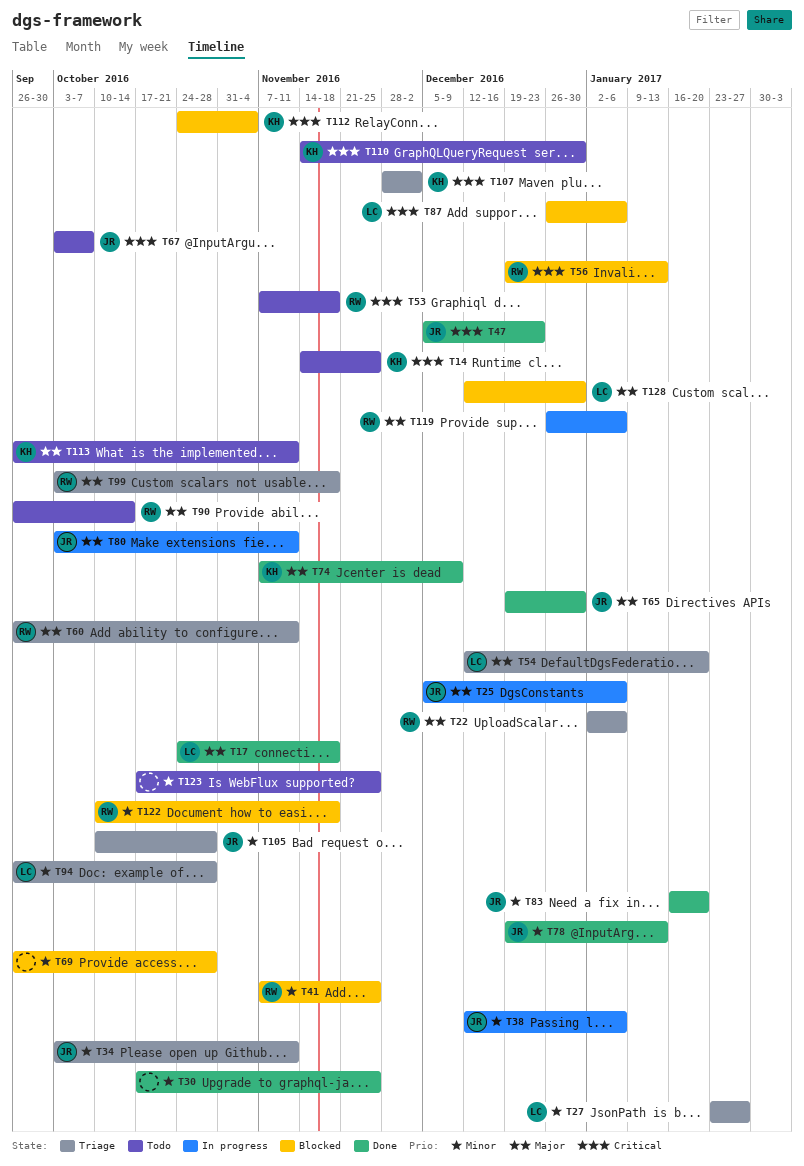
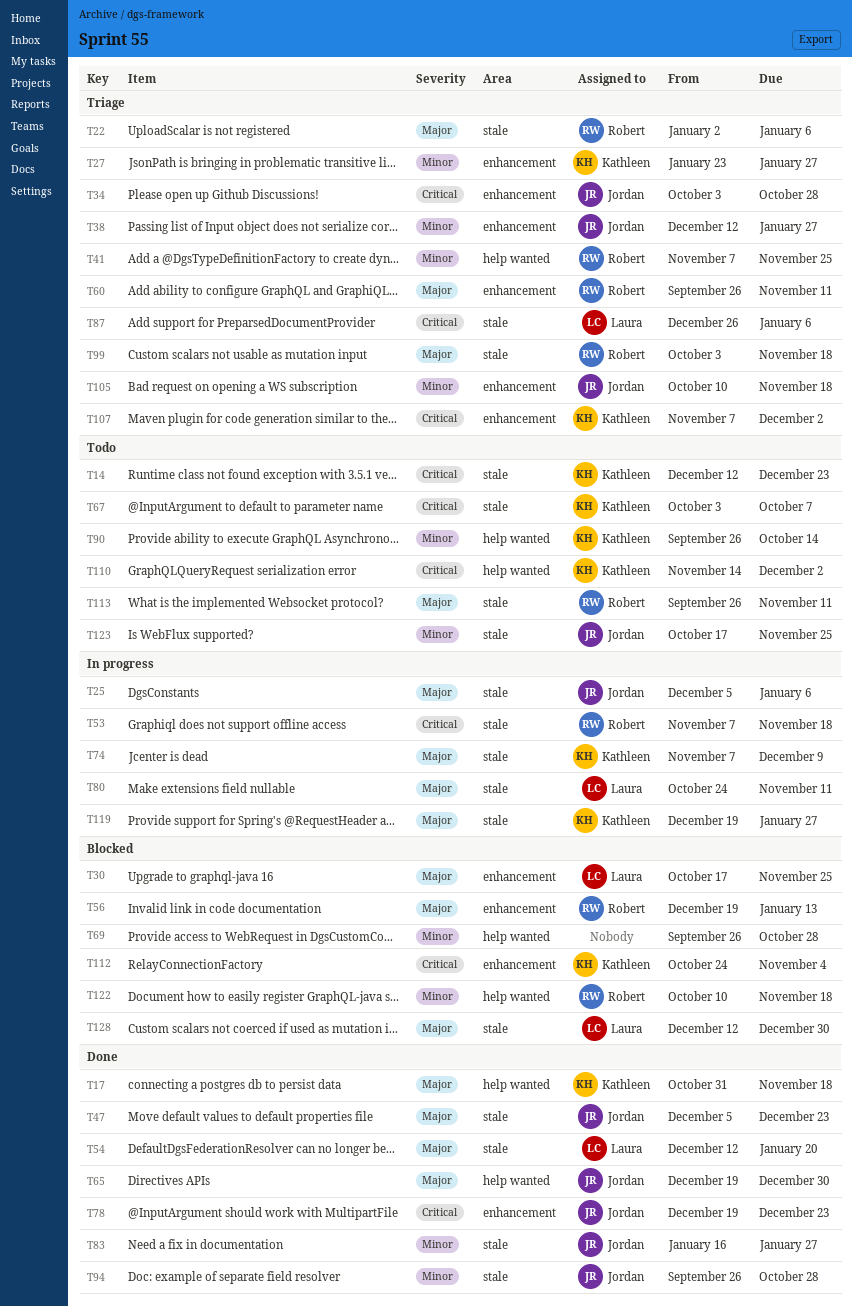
T14, start: Nov 14 -> Dec 12
T14, due: Nov 25 -> Dec 23
T17, owner: Laura -> Kathleen
T17, start: Oct 24 -> Oct 31
T27, owner: Laura -> Kathleen
T30, status: Done -> Blocked
T30, owner: none -> Laura
T30, priority: Minor -> Major
T34, priority: Minor -> Critical
T34, due: Nov 11 -> Oct 28
T38, status: In progress -> Triage
T38, due: Jan 6 -> Jan 27
T41, status: Blocked -> Triage
T47, priority: Critical -> Major
T53, status: Todo -> In progress
T54, status: Triage -> Done
T56, priority: Critical -> Major
T67, owner: Jordan -> Kathleen
T74, status: Done -> In progress
T78, priority: Minor -> Critical
T78, due: Jan 13 -> Dec 23
T80, owner: Jordan -> Laura
T80, start: Oct 3 -> Oct 24
T83, due: Jan 20 -> Jan 27
T87, status: Blocked -> Triage
T90, owner: Robert -> Kathleen
T90, priority: Major -> Minor
T94, status: Triage -> Done
T94, owner: Laura -> Jordan
T105, due: Oct 28 -> Nov 18
T107, start: Nov 28 -> Nov 7
T110, due: Dec 30 -> Dec 2
T113, owner: Kathleen -> Robert
T119, owner: Robert -> Kathleen
T119, start: Dec 26 -> Dec 19
T119, due: Jan 6 -> Jan 27
T123, owner: none -> Jordan

